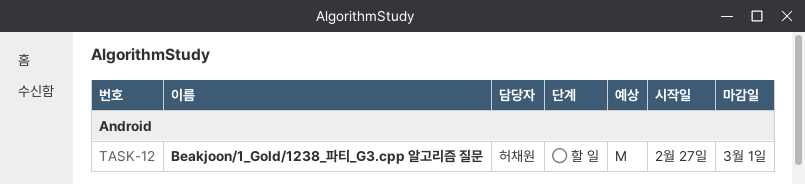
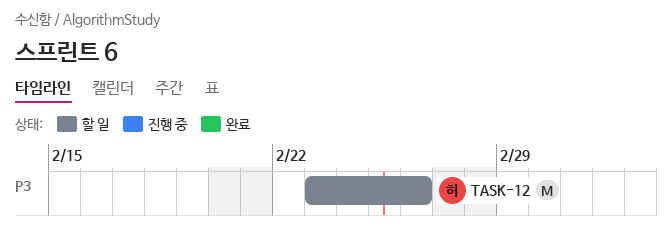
TASK-12, start: Feb 27 -> Feb 23
TASK-12, due: Mar 1 -> Feb 26

